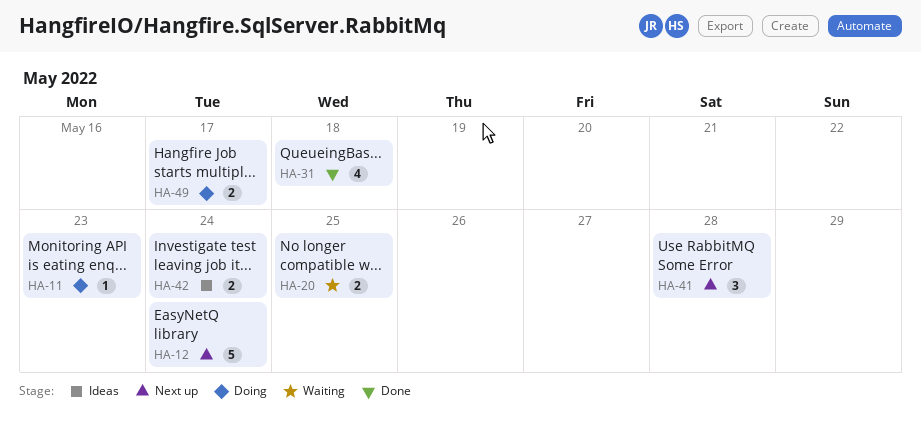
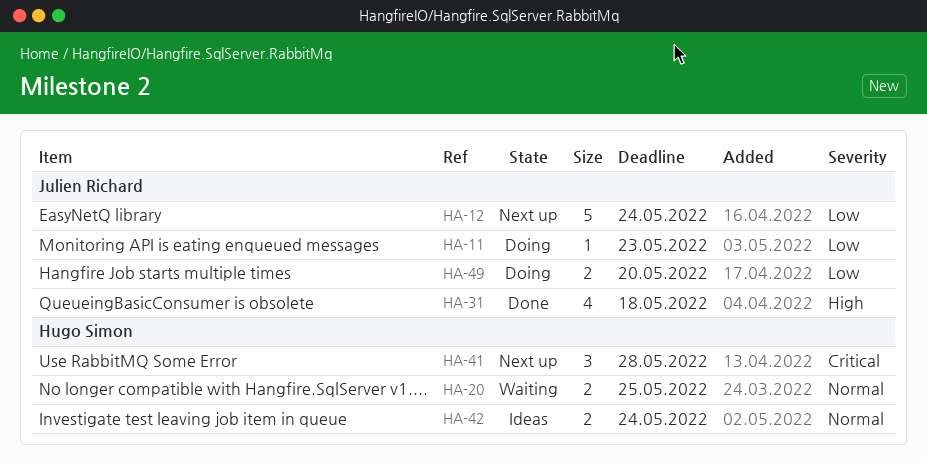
HA-49, due: May 17 -> May 20

